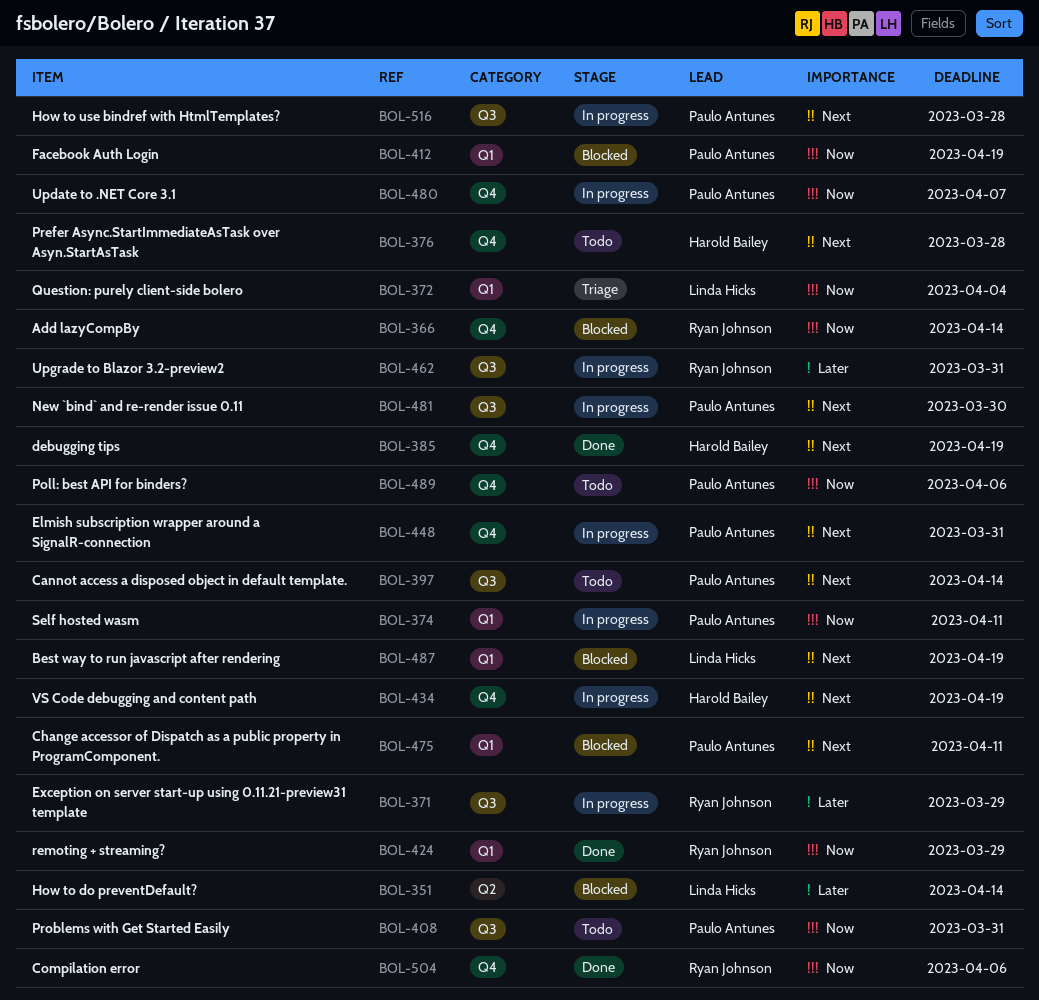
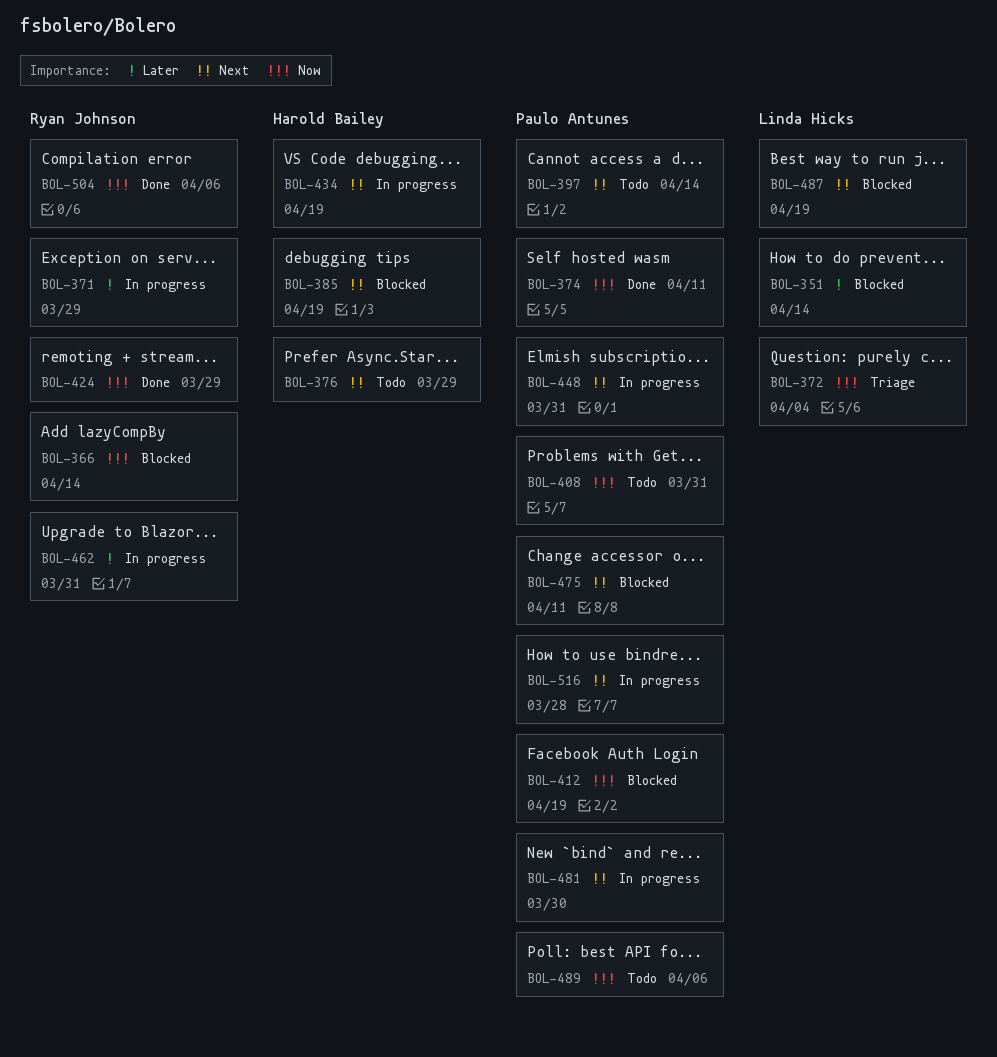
BOL-374, status: In progress -> Done
BOL-376, due: Mar 28 -> Mar 29
BOL-385, status: Done -> Blocked
BOL-480: present -> none

